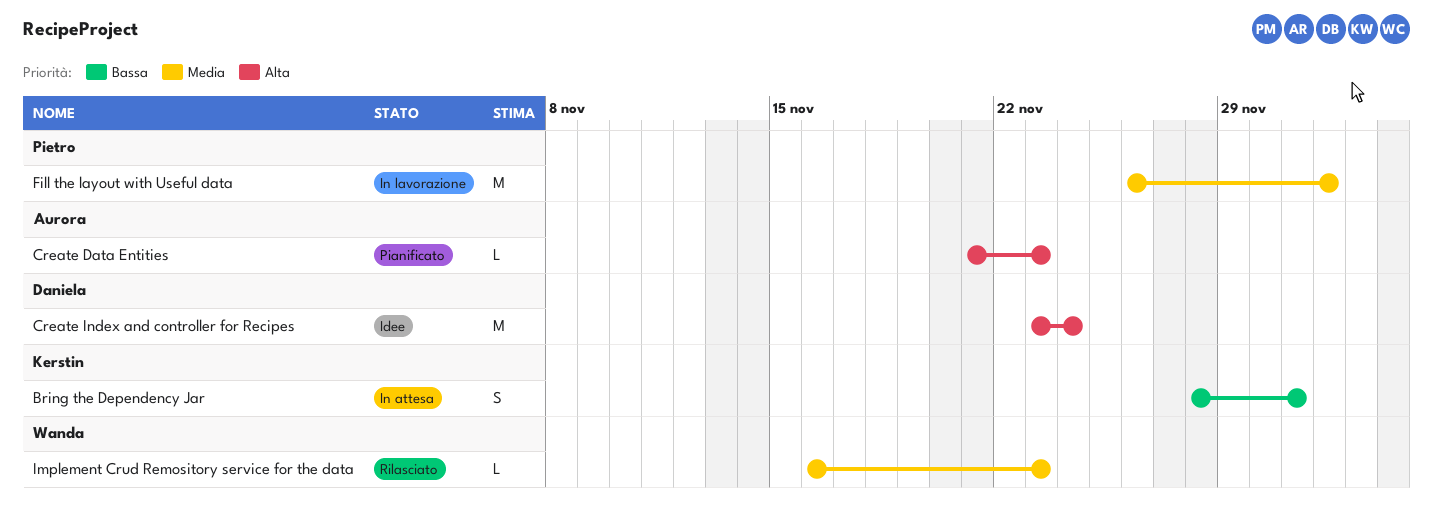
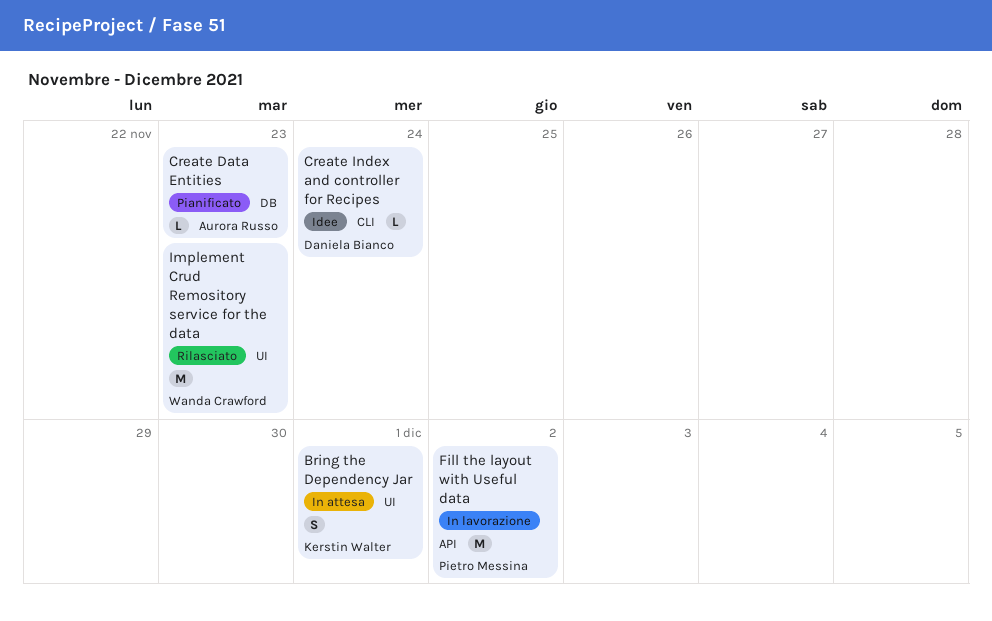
Create Index and controller for Recipes, estimate: M -> L
Implement Crud Remository service for the data, estimate: L -> M

